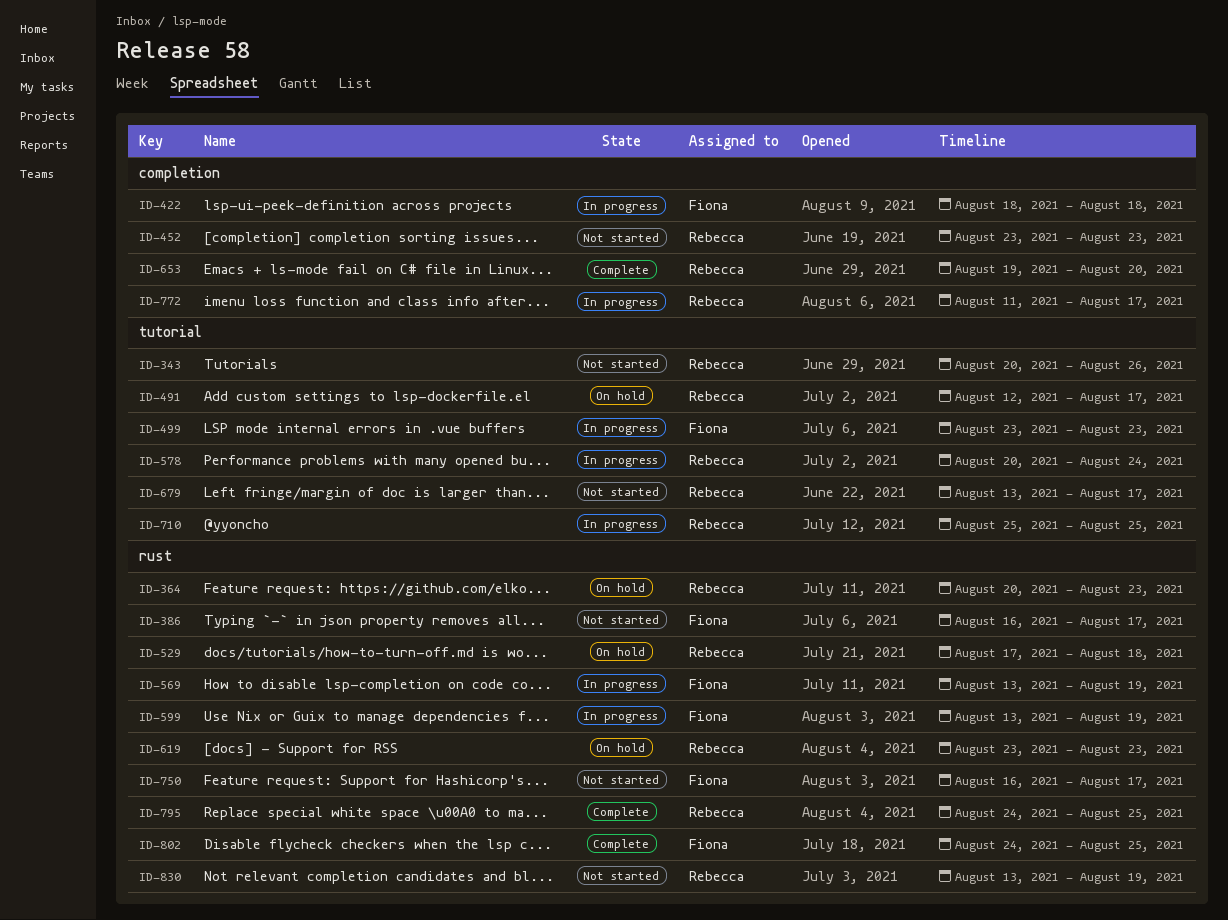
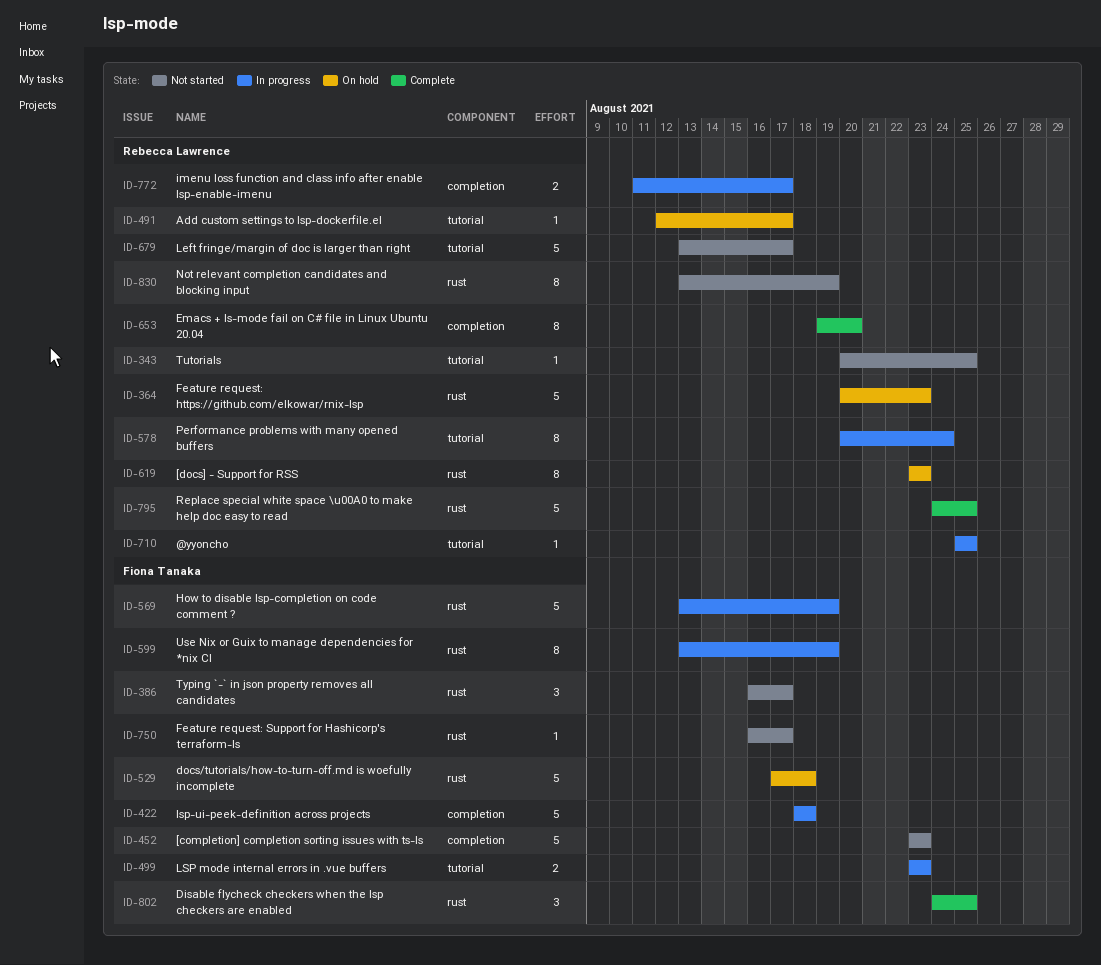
ID-343, due: Aug 26 -> Aug 25
ID-452, owner: Rebecca Lawrence -> Fiona Tanaka
ID-529, owner: Rebecca Lawrence -> Fiona Tanaka

